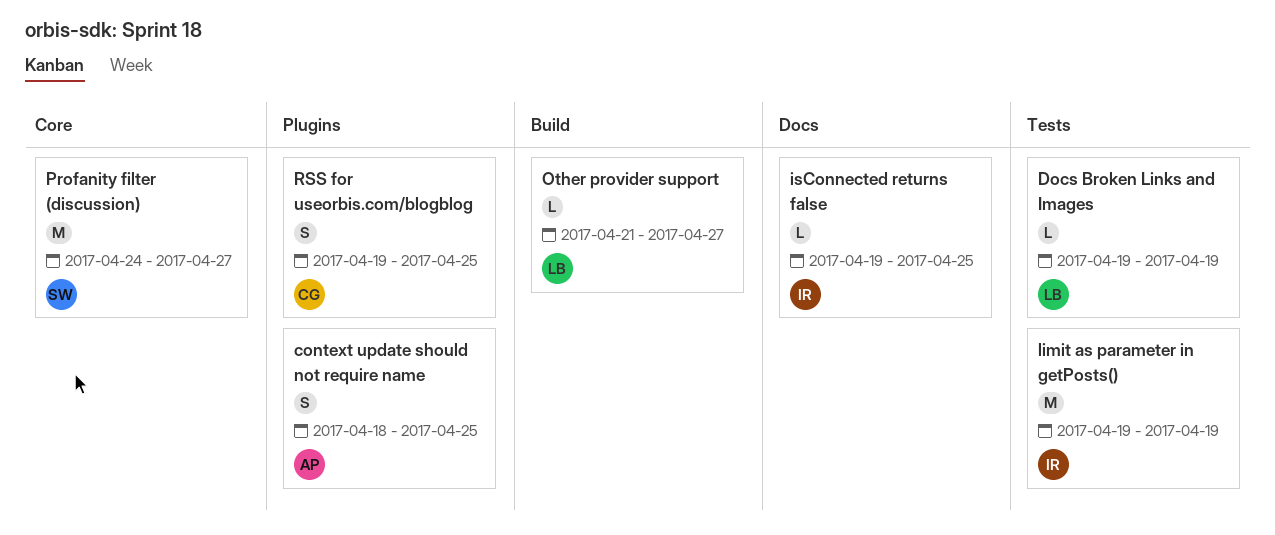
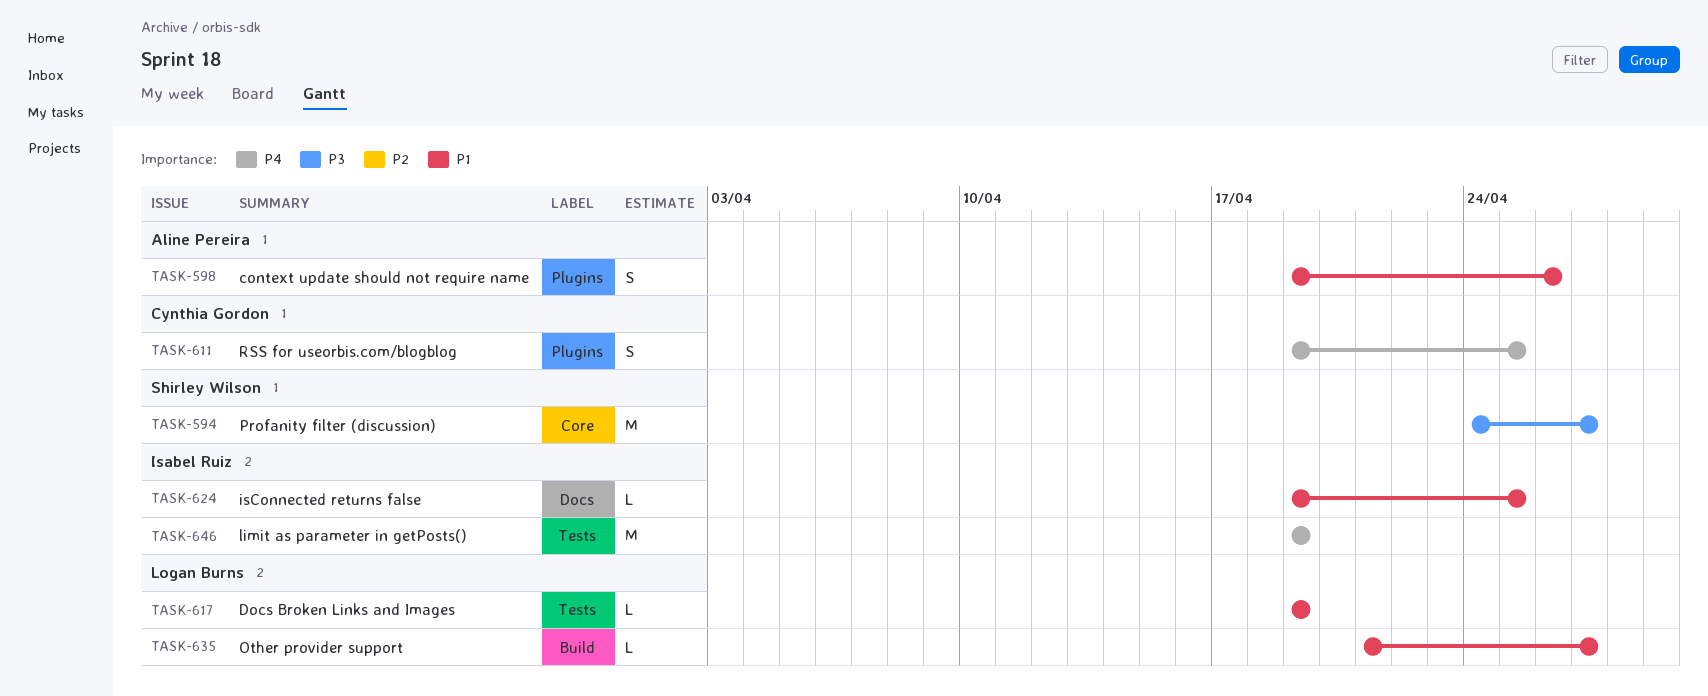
context update should not require name, start: Apr 18 -> Apr 19
context update should not require name, due: Apr 25 -> Apr 26

